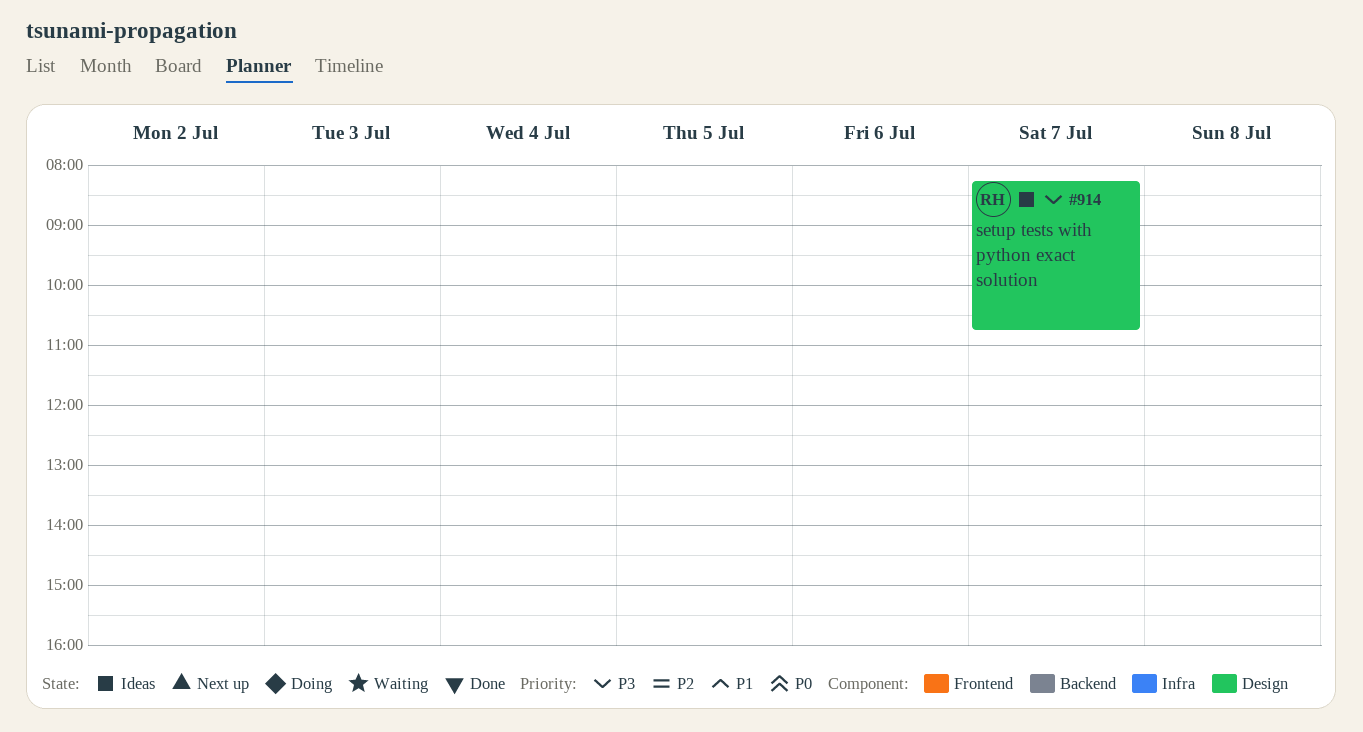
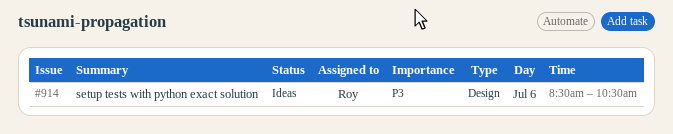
#914, day: Jul 7 -> Jul 6
#914, begins: 08:15 -> 08:30
#914, ends: 10:45 -> 10:30

